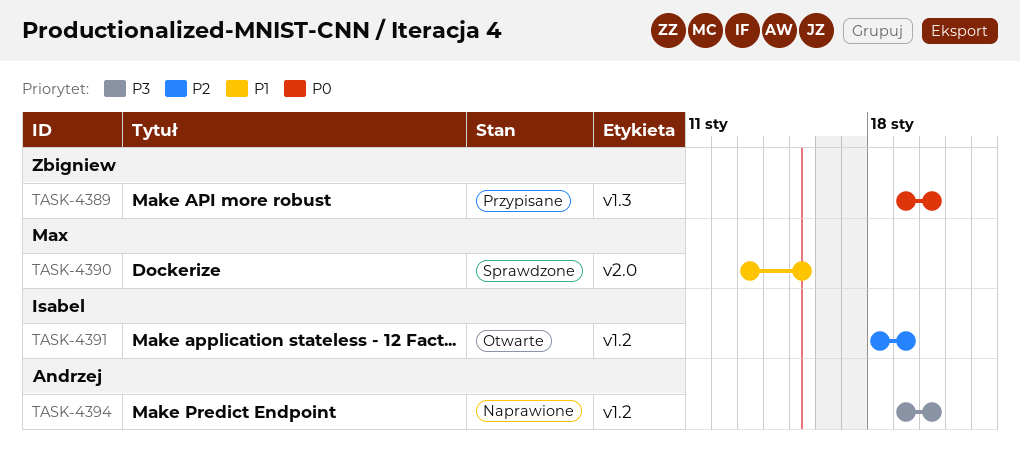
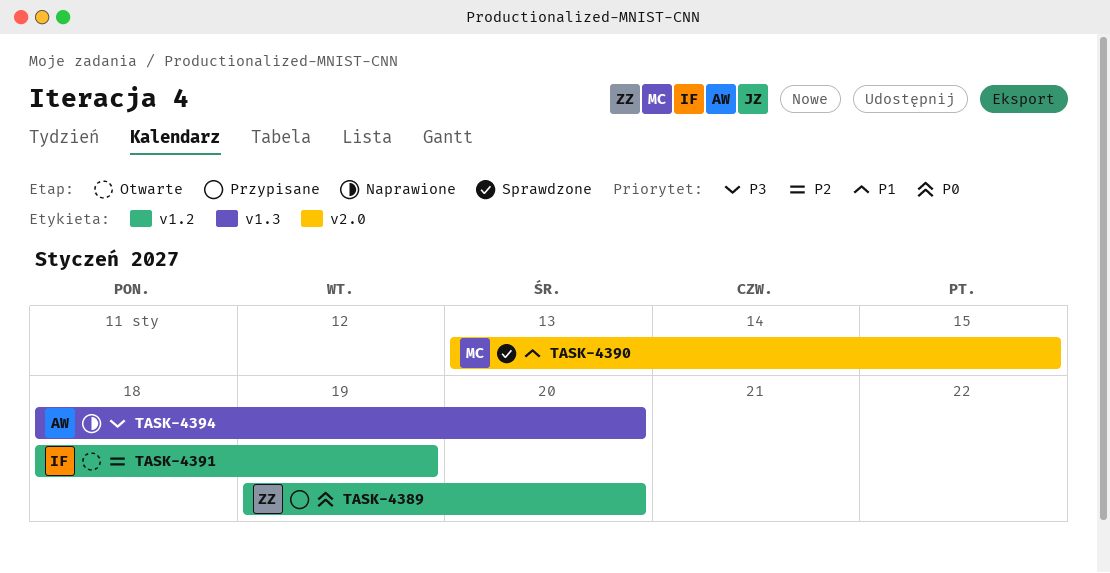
TASK-4389, label: v1.3 -> v1.2
TASK-4394, label: v1.2 -> v1.3
TASK-4394, start: Jan 19 -> Jan 18

